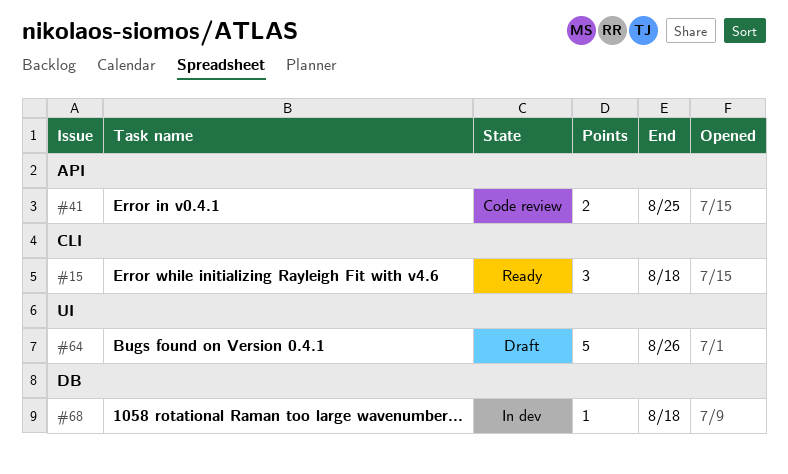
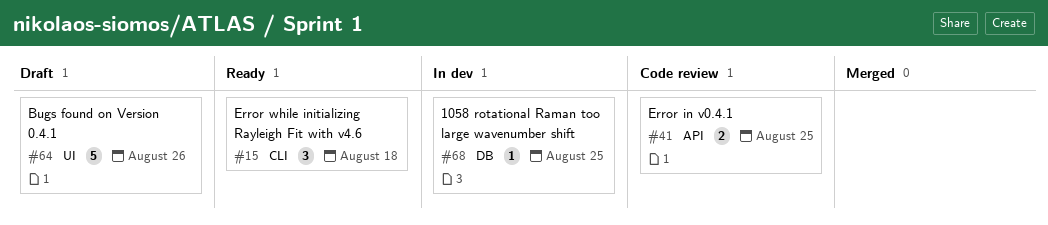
#68, due: Aug 18 -> Aug 25

